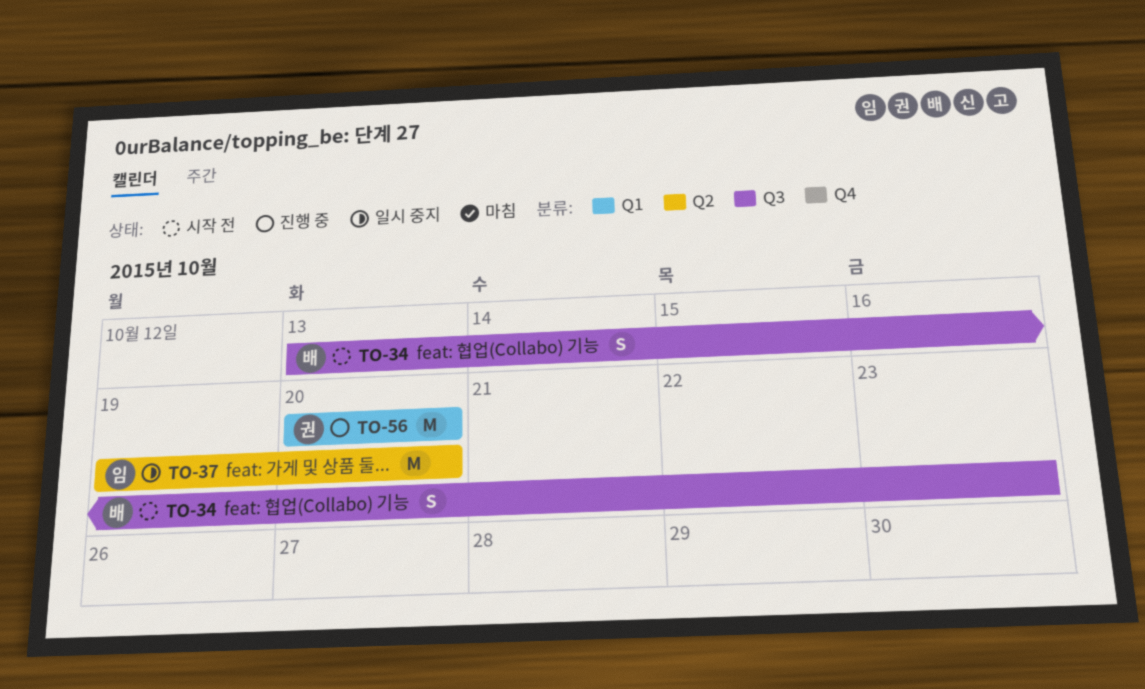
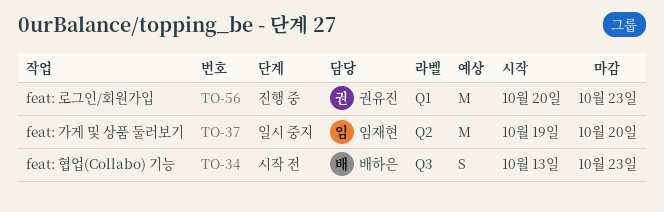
TO-56, due: Oct 20 -> Oct 23

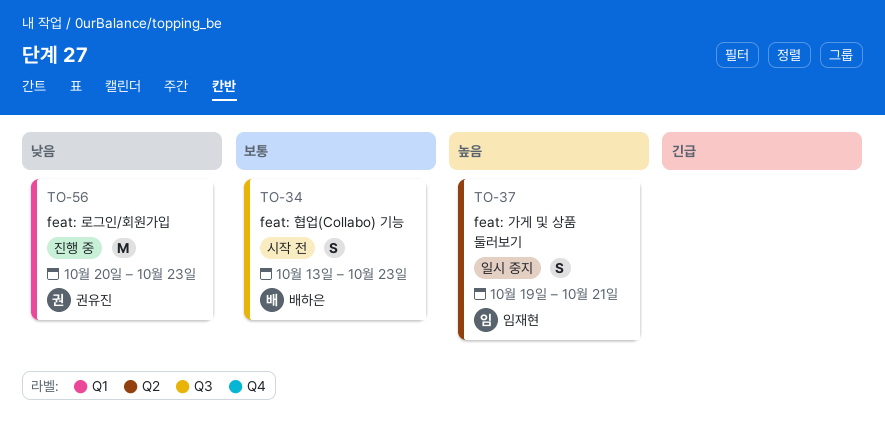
TO-37, estimate: M -> S
TO-37, due: Oct 20 -> Oct 21

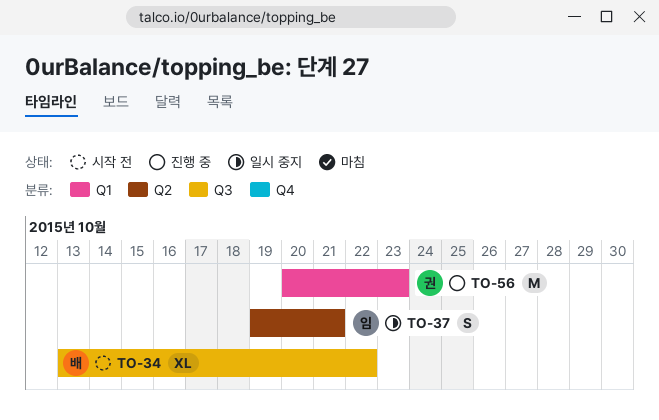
TO-34, estimate: S -> XL
TO-34, due: Oct 23 -> Oct 22

